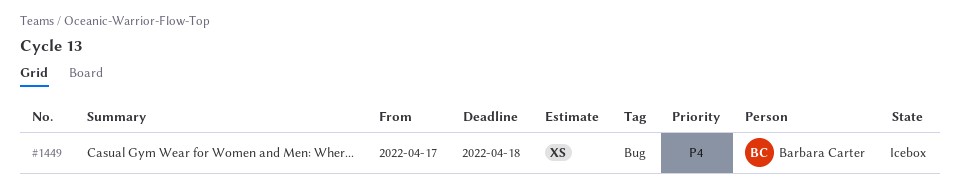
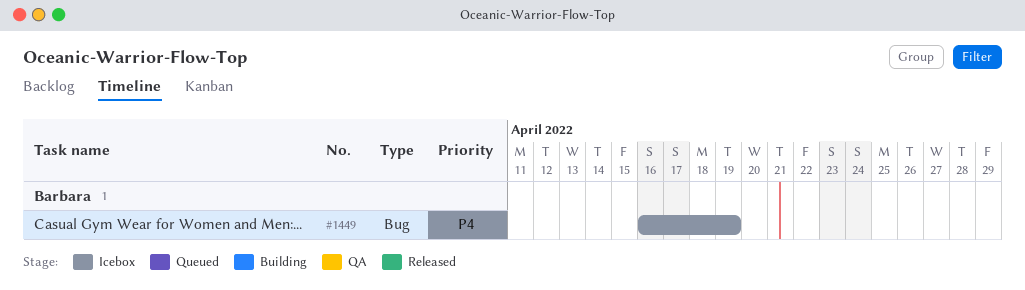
#1449, start: Apr 17 -> Apr 16
#1449, due: Apr 18 -> Apr 19

